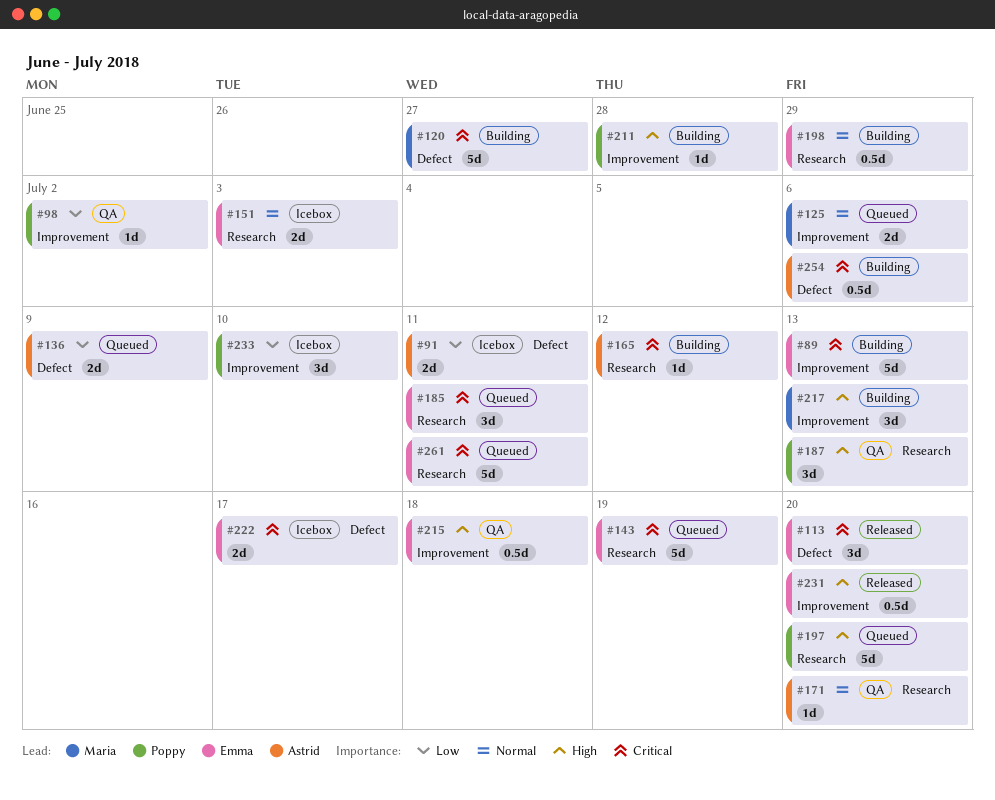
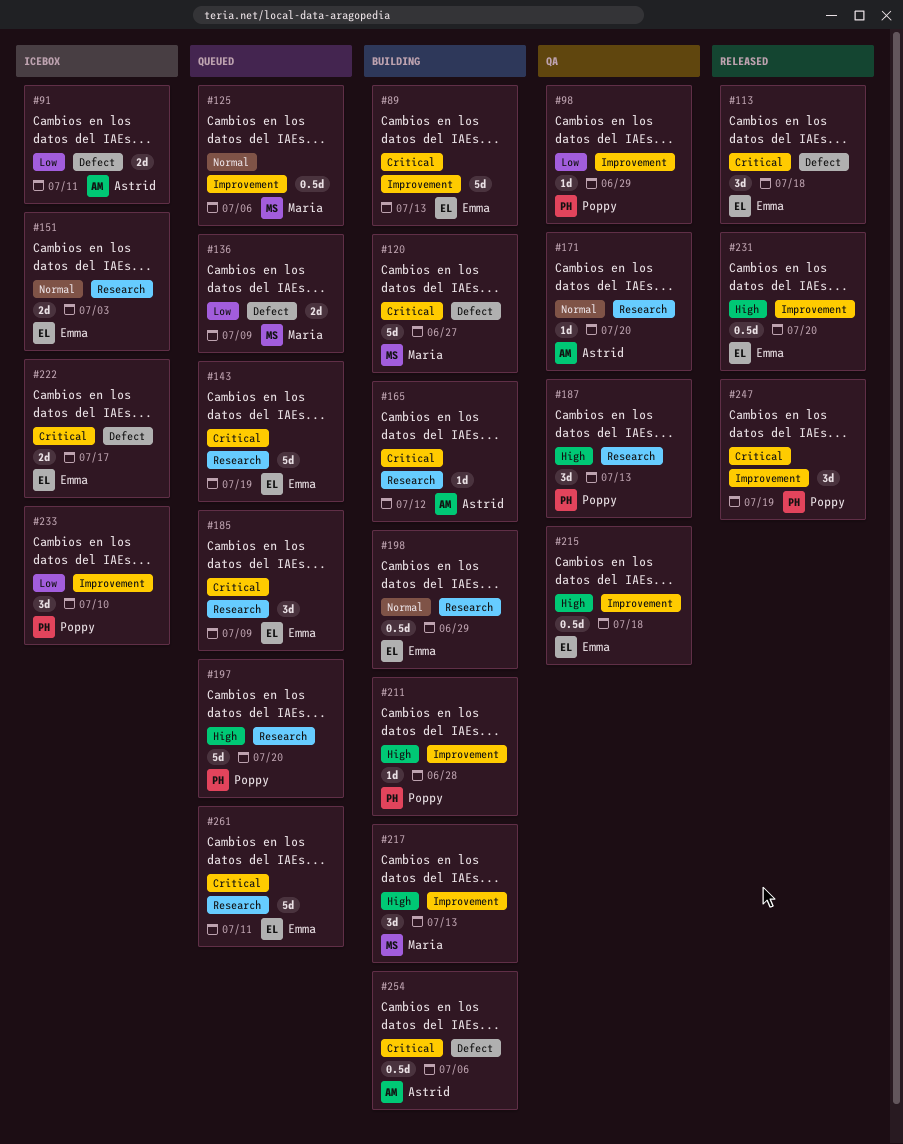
#98, due: Jul 2 -> Jun 29
#113, due: Jul 20 -> Jul 18
#125, estimate: 2d -> 0.5d
#136, owner: Astrid -> Maria
#185, due: Jul 11 -> Jul 9
#247: none -> present

